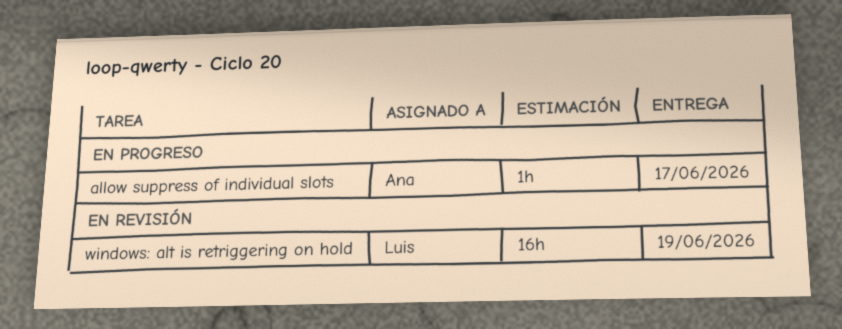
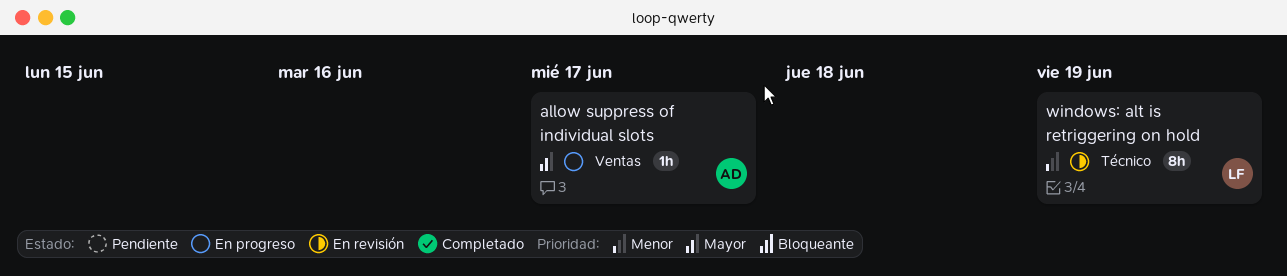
windows: alt is retriggering on hold, estimate: 16h -> 8h

